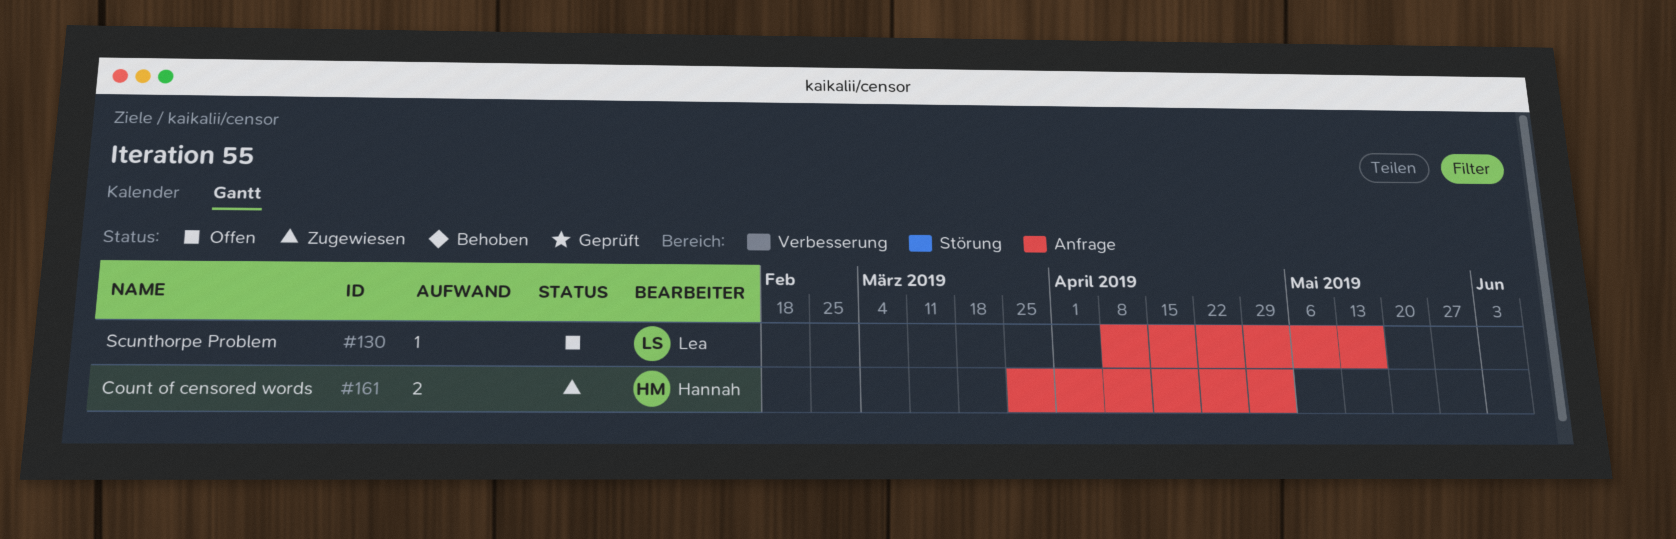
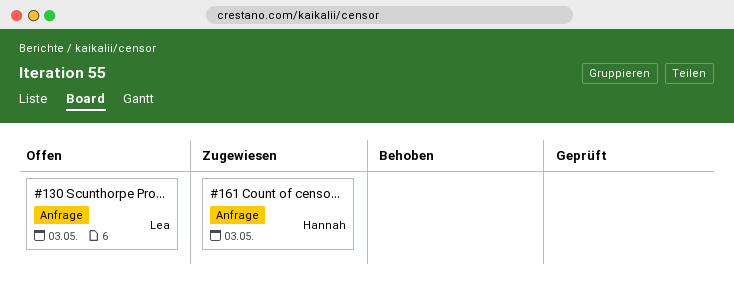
#130, due: May 17 -> May 3

